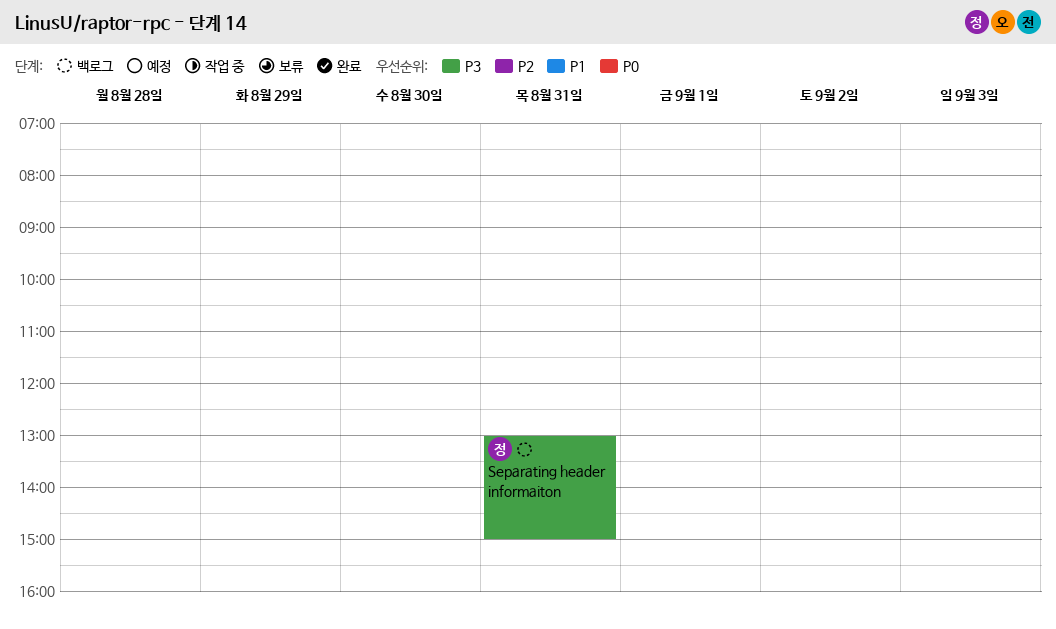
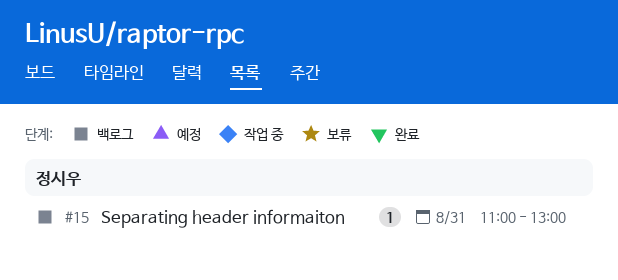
Separating header informaiton, begins: 13:00 -> 11:00
Separating header informaiton, ends: 15:00 -> 13:00

